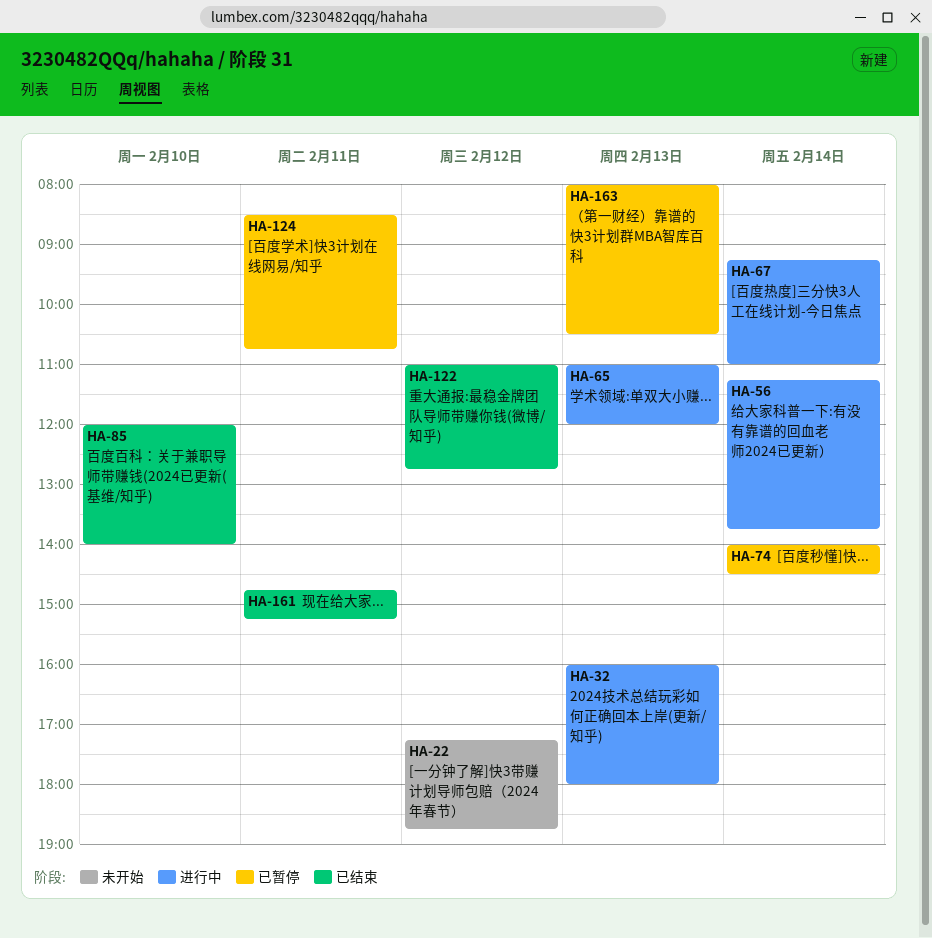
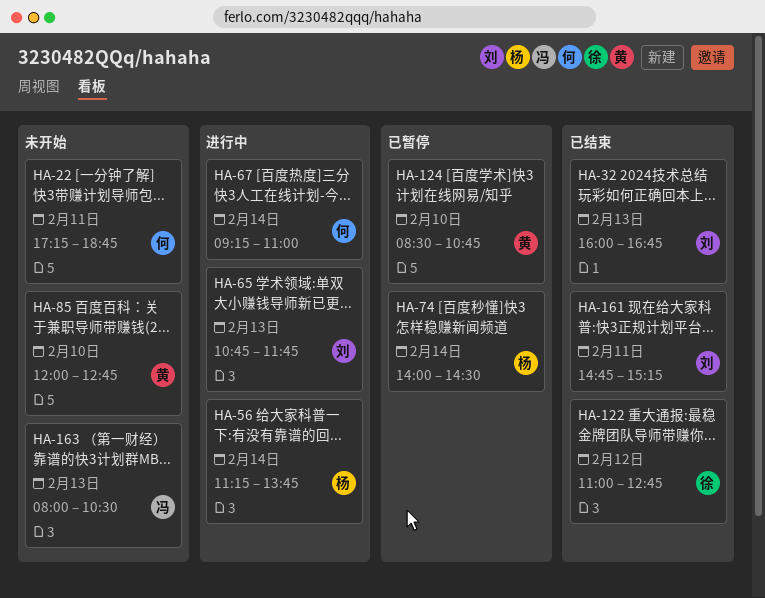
HA-22, day: Feb 12 -> Feb 11
HA-32, status: 进行中 -> 已结束
HA-32, ends: 18:00 -> 16:45
HA-65, begins: 11:00 -> 10:45
HA-65, ends: 12:00 -> 11:45
HA-85, status: 已结束 -> 未开始
HA-85, ends: 14:00 -> 12:45
HA-124, day: Feb 11 -> Feb 10
HA-163, status: 已暂停 -> 未开始

